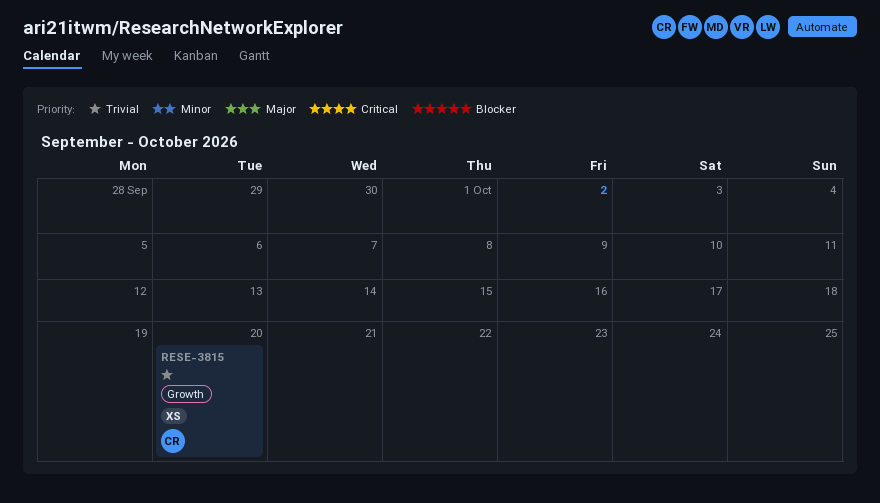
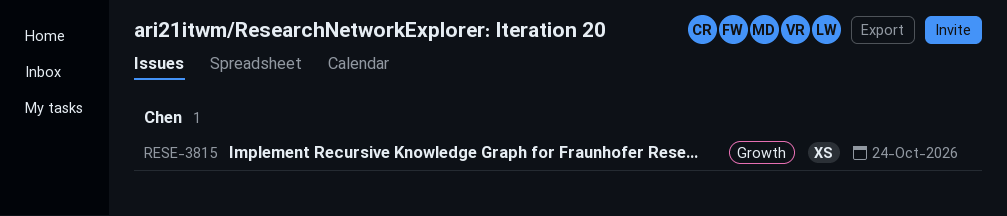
RESE-3815, due: Oct 20 -> Oct 24

